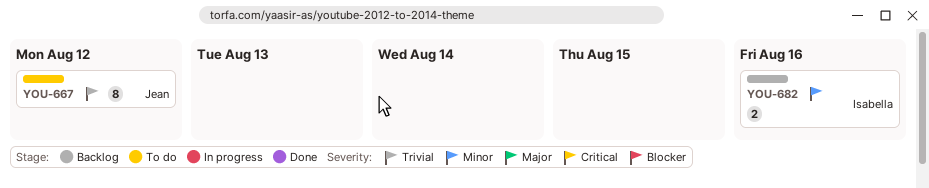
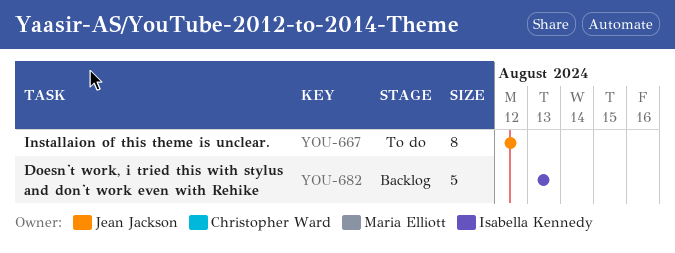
YOU-682, estimate: 2 -> 5
YOU-682, due: Aug 16 -> Aug 13

